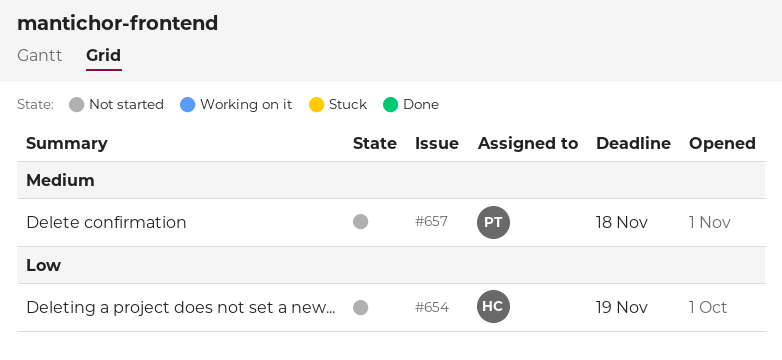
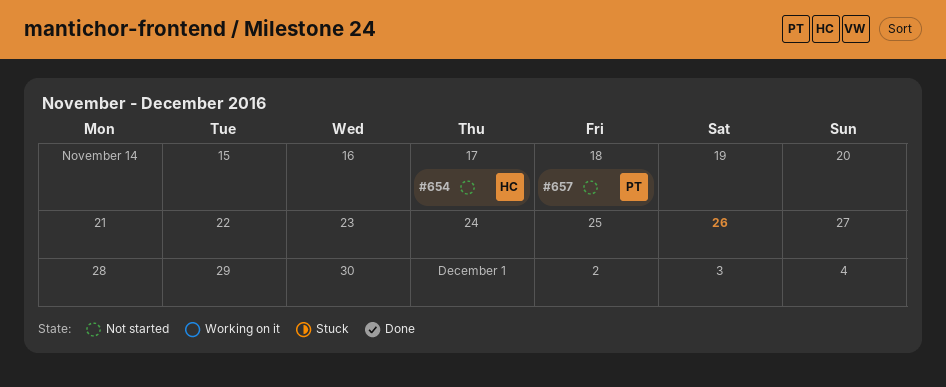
#654, due: Nov 19 -> Nov 17

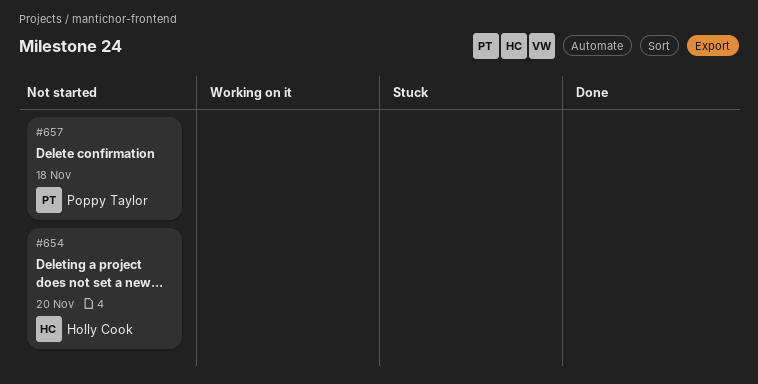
#654, due: Nov 17 -> Nov 20

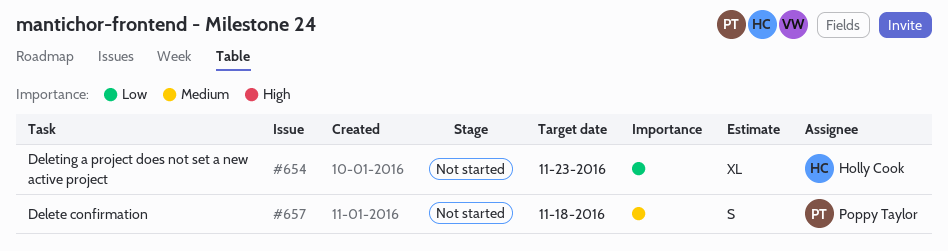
#654, due: Nov 20 -> Nov 23

